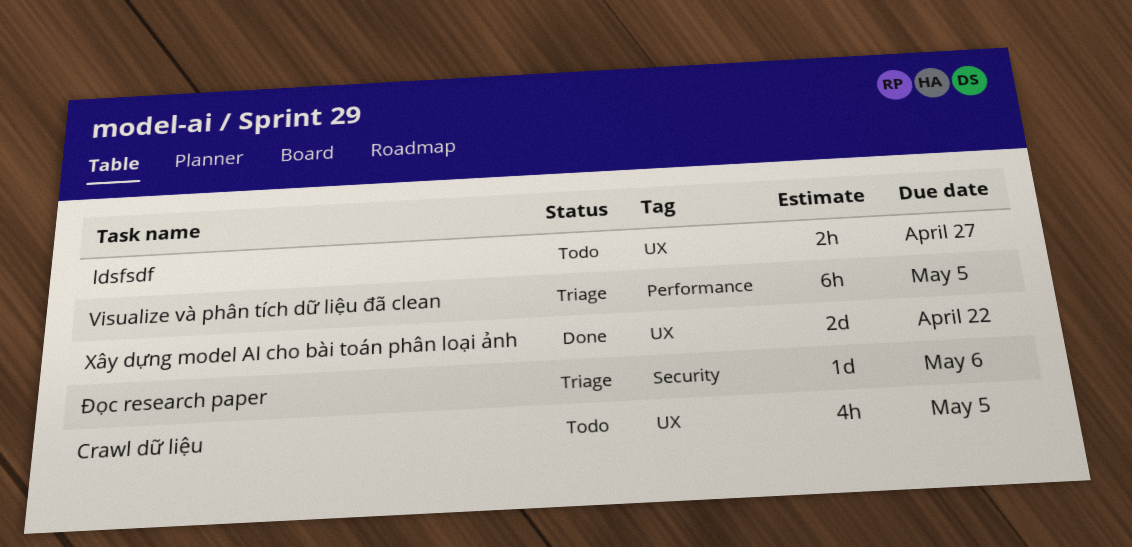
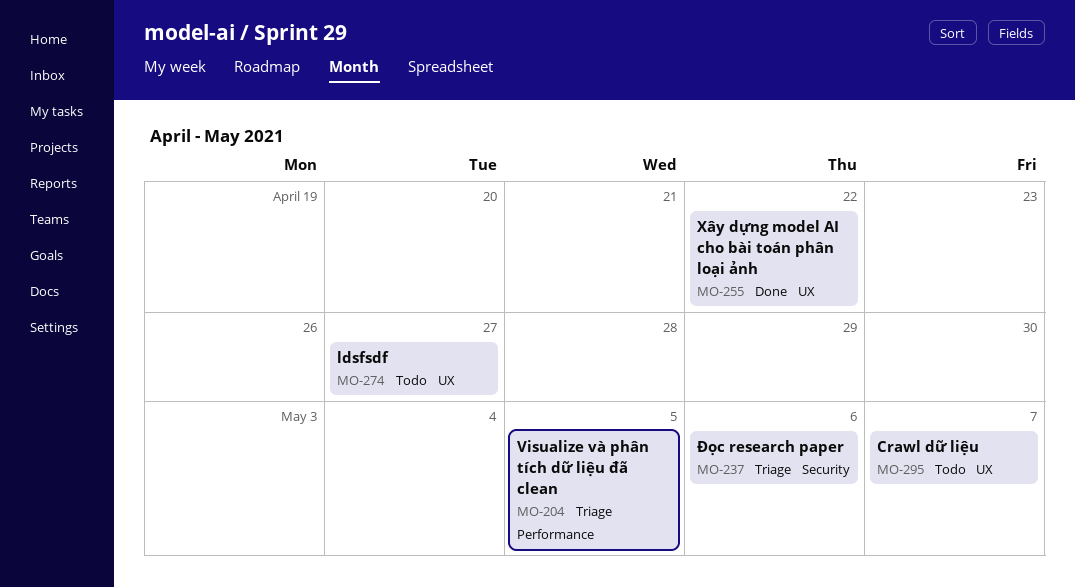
Crawl dữ liệu, due: May 5 -> May 7

